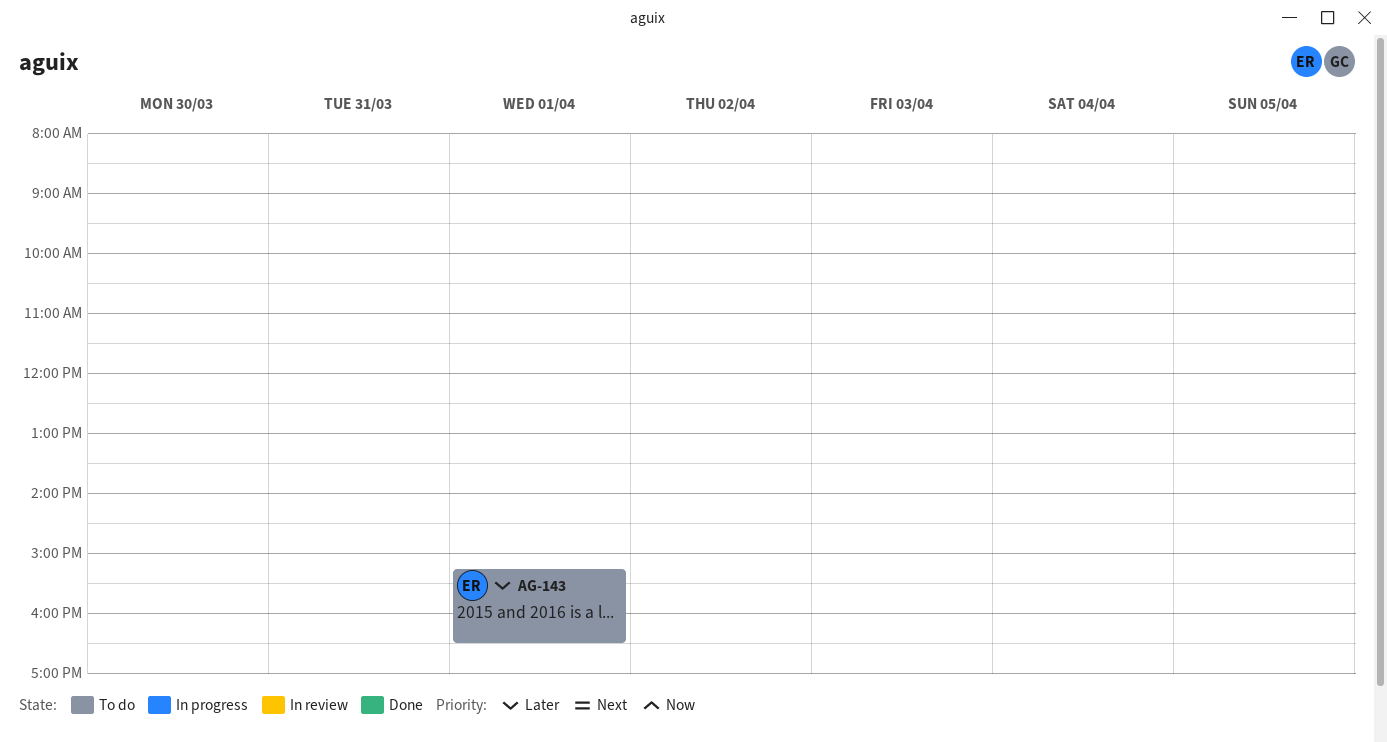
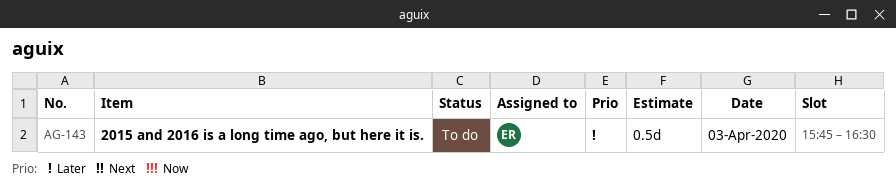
AG-143, day: Apr 1 -> Apr 3
AG-143, begins: 15:15 -> 15:45

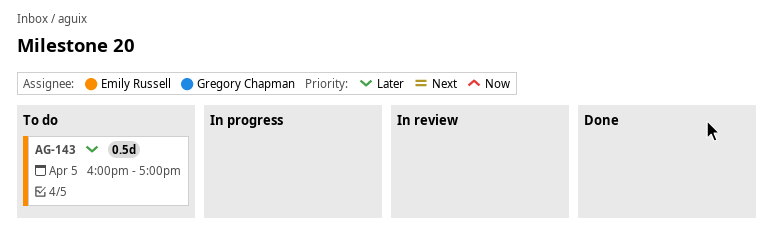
AG-143, day: Apr 3 -> Apr 5
AG-143, begins: 15:45 -> 16:00
AG-143, ends: 16:30 -> 17:00

